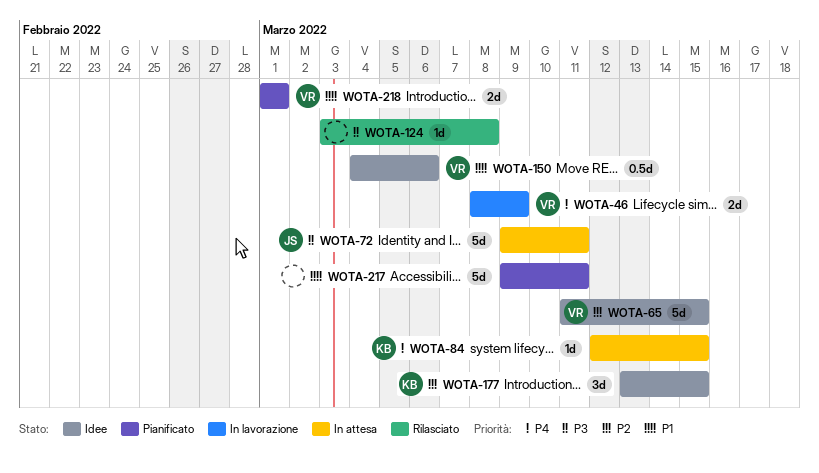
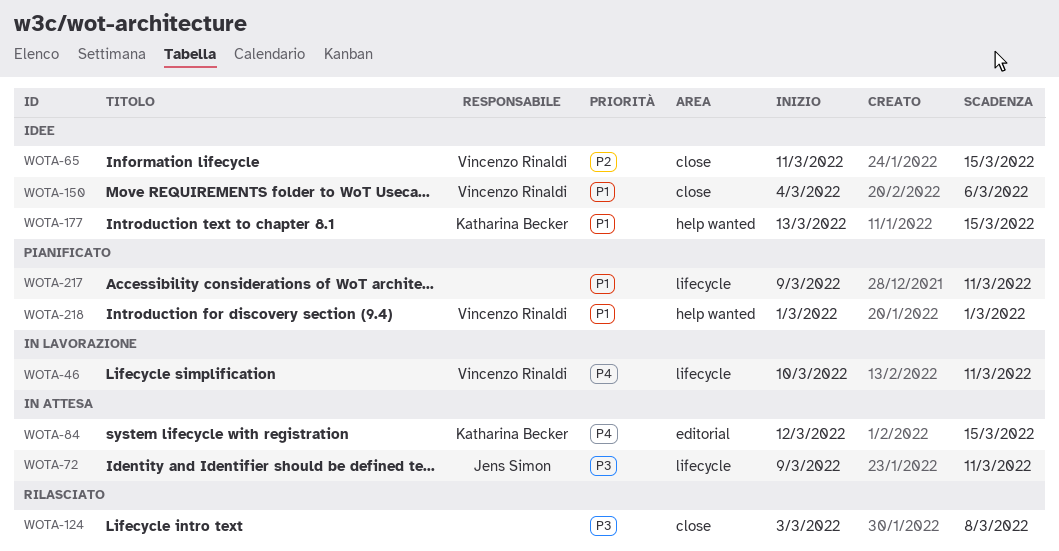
WOTA-46, start: Mar 8 -> Mar 10
WOTA-46, due: Mar 9 -> Mar 11
WOTA-177, priority: P2 -> P1

